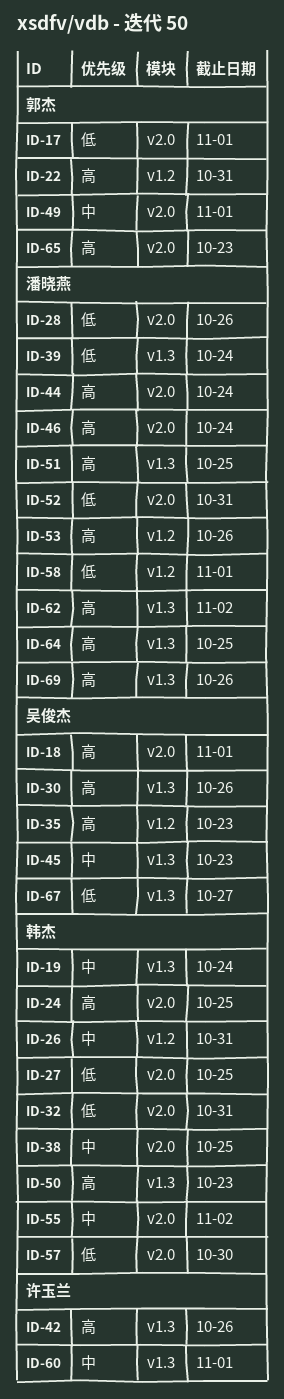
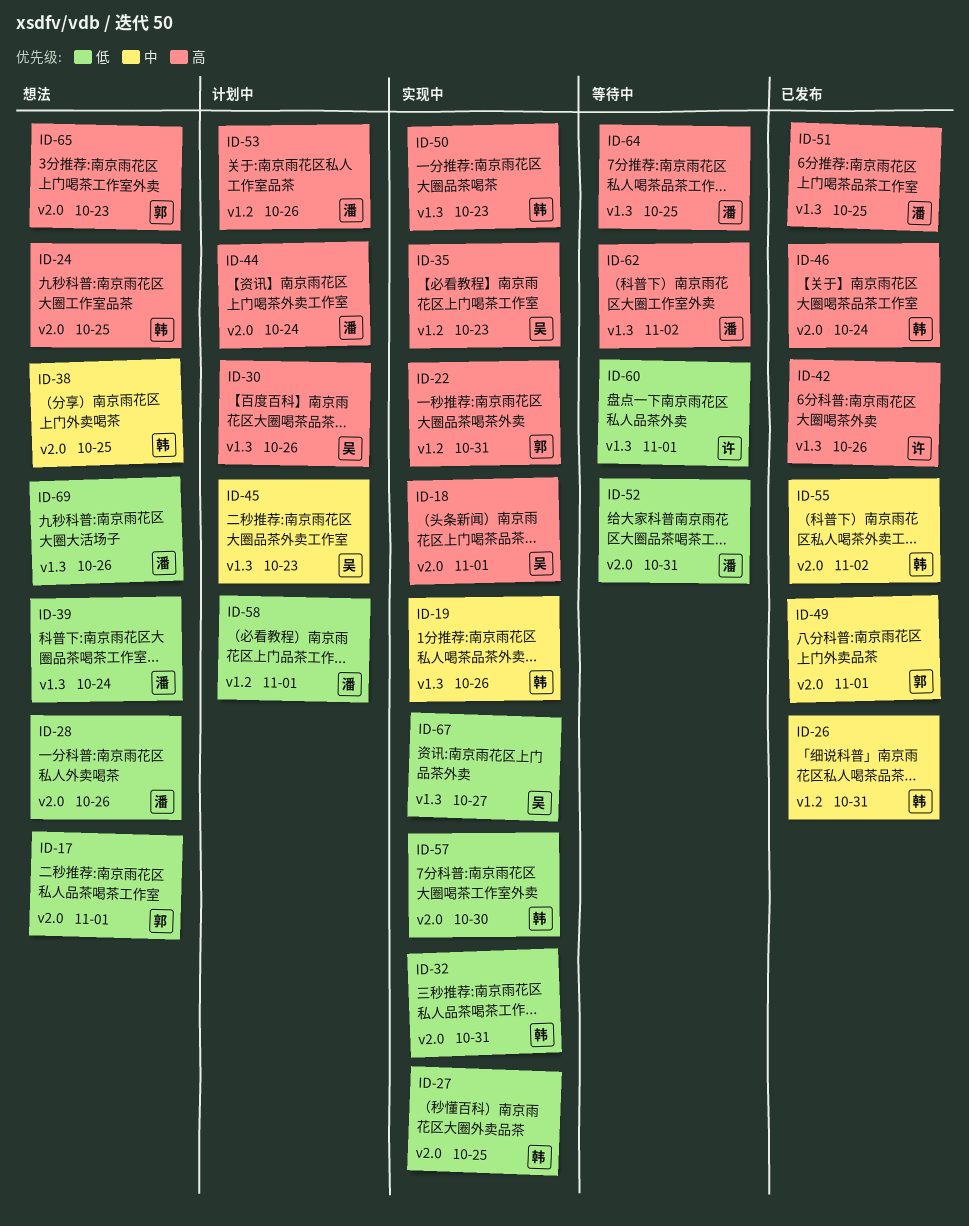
ID-19, due: Oct 24 -> Oct 26
ID-46, owner: 潘晓燕 -> 韩杰
ID-60, priority: 中 -> 低
ID-69, priority: 高 -> 低

